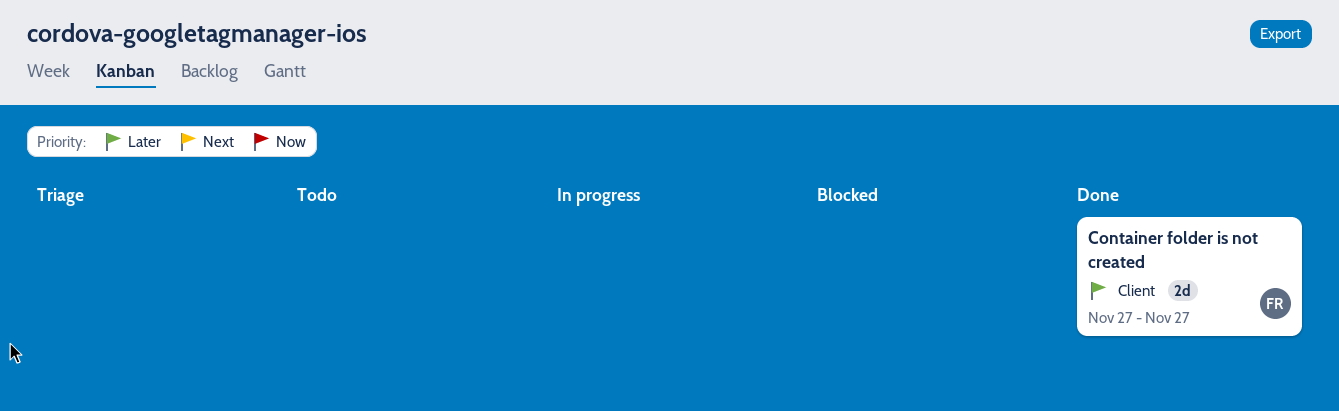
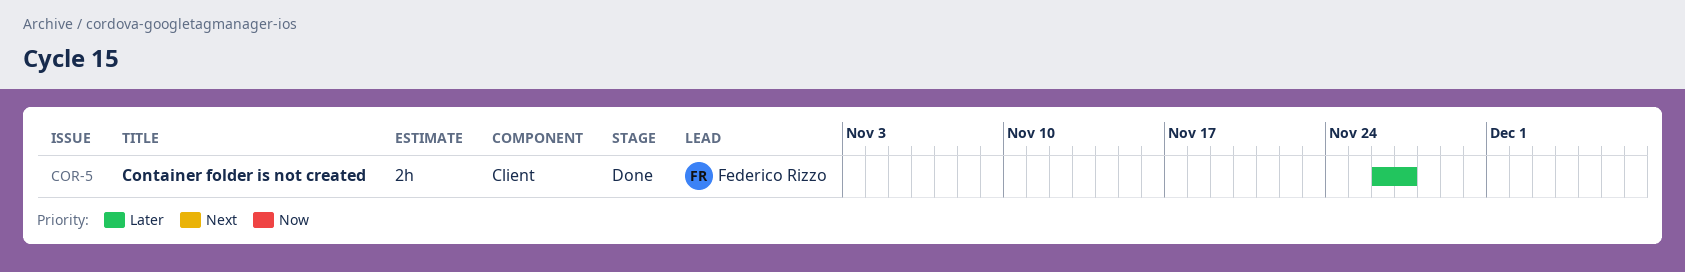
Container folder is not created, estimate: 2d -> 2h
Container folder is not created, start: Nov 27 -> Nov 26

